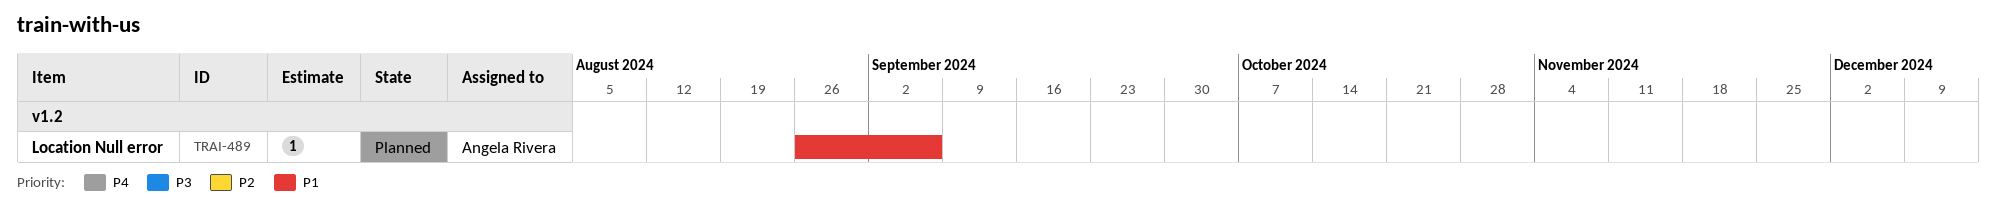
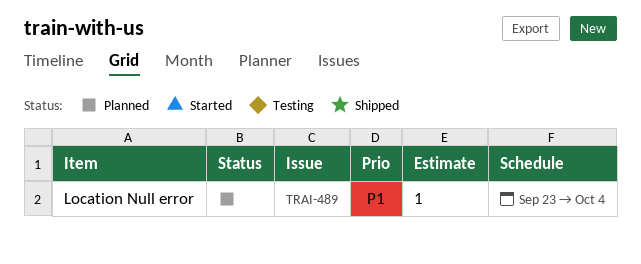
TRAI-489, start: Aug 26 -> Sep 23
TRAI-489, due: Sep 6 -> Oct 4

